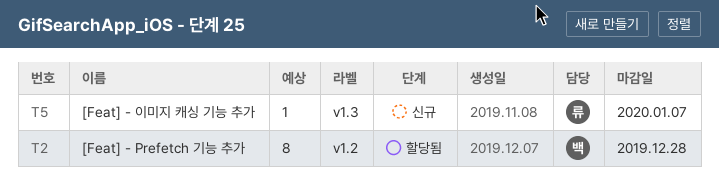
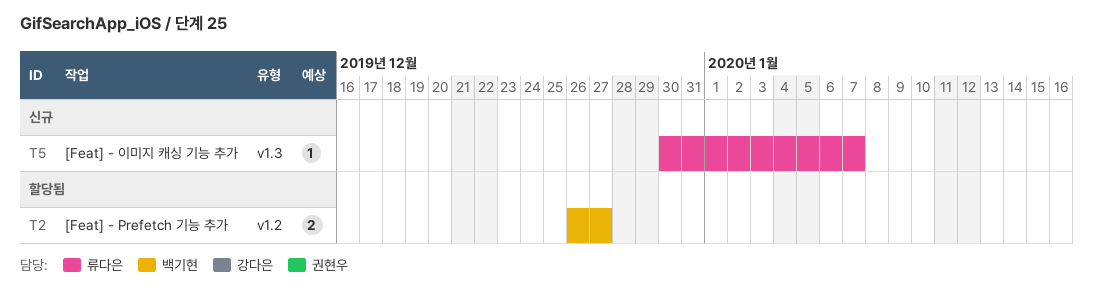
T2, estimate: 8 -> 2
T2, due: Dec 28 -> Dec 27

